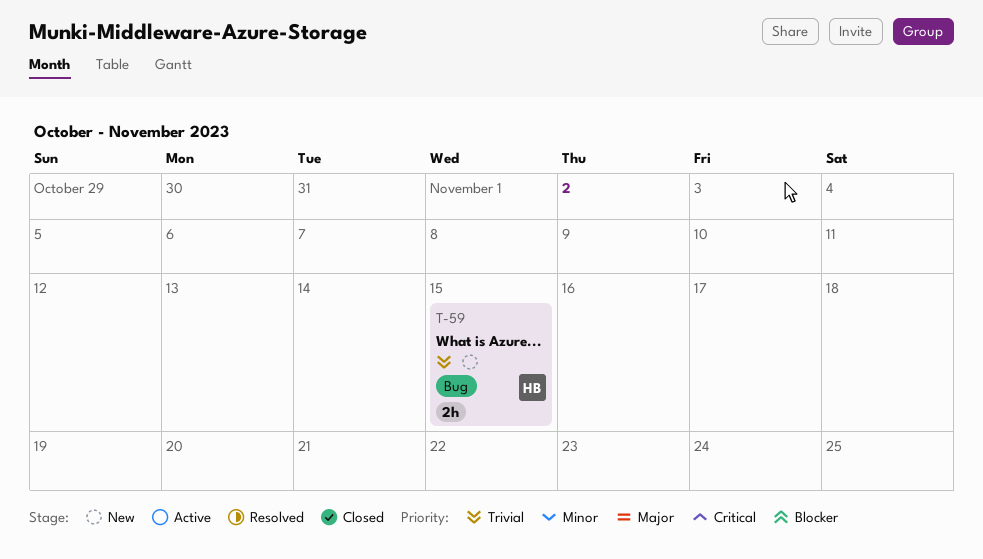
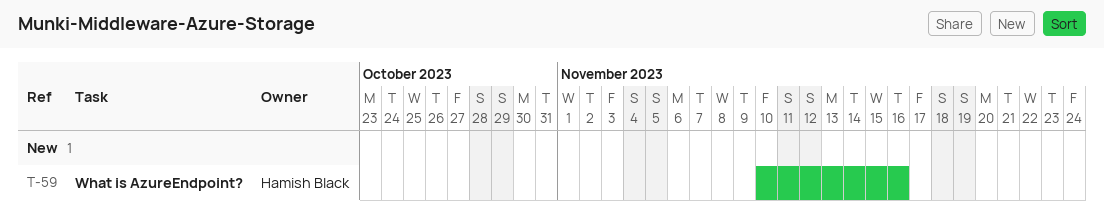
T-59, due: Nov 15 -> Nov 16

